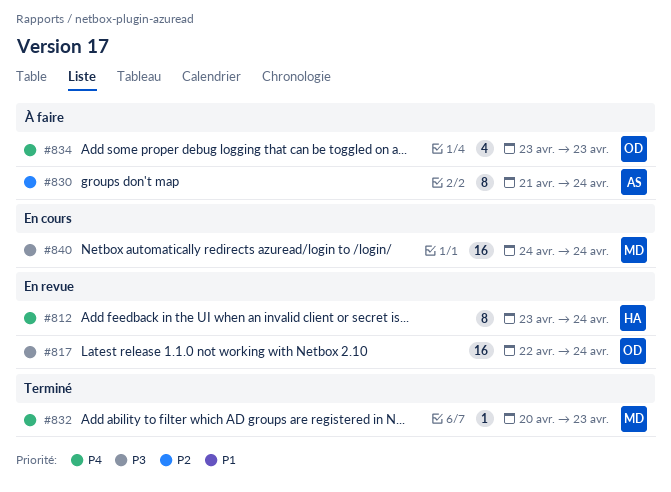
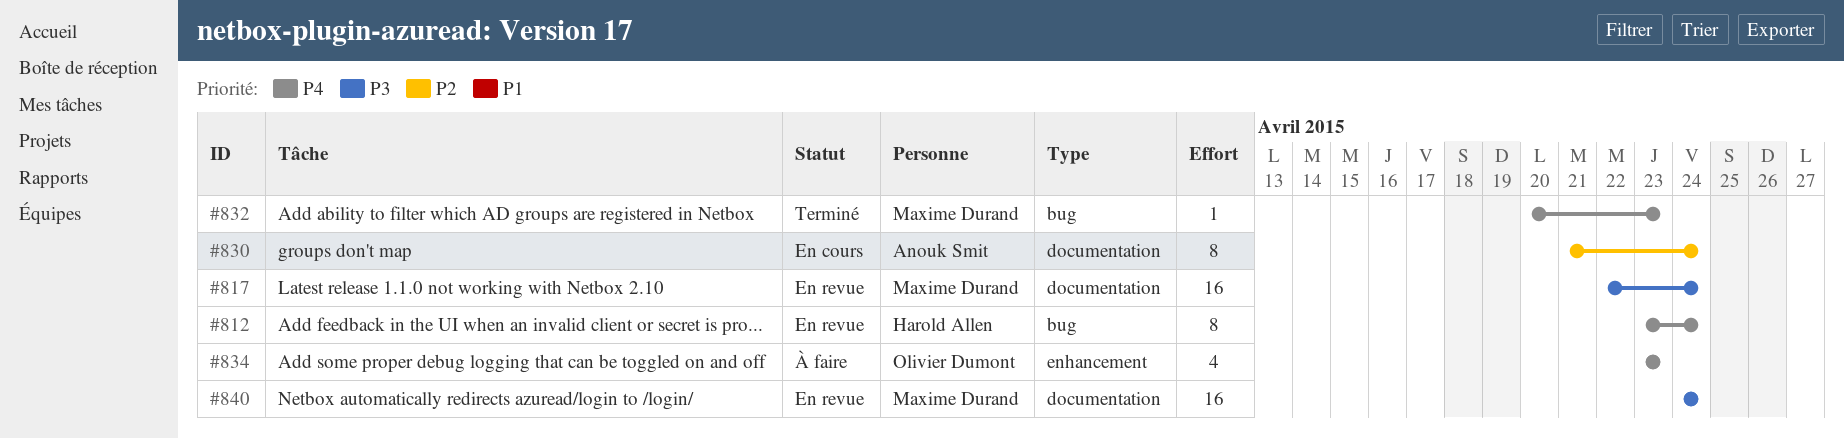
#817, owner: Olivier Dumont -> Maxime Durand
#830, status: À faire -> En cours
#840, status: En cours -> En revue

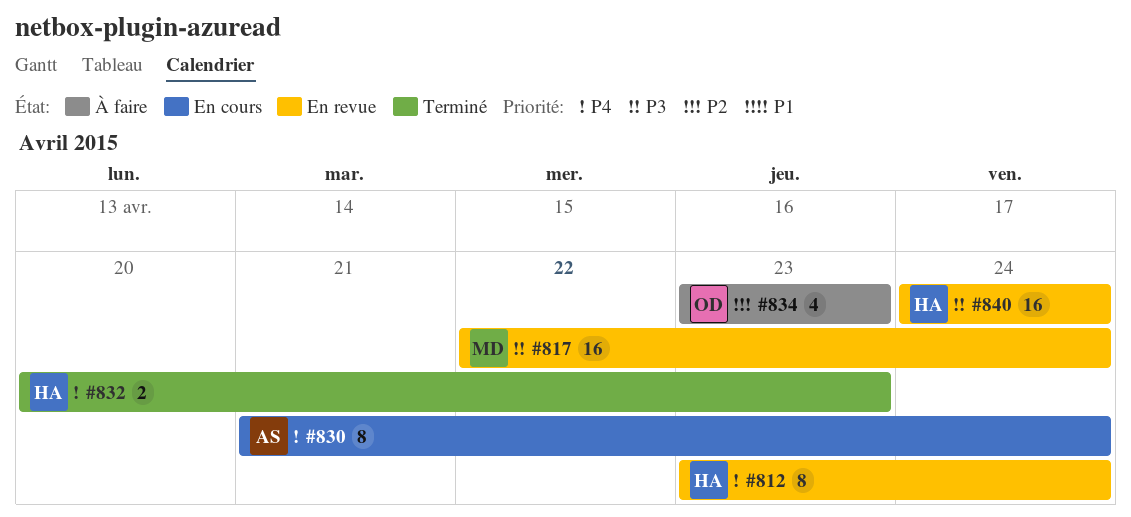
#830, priority: P2 -> P4
#832, owner: Maxime Durand -> Harold Allen
#832, estimate: 1 -> 2
#834, priority: P4 -> P2
#840, owner: Maxime Durand -> Harold Allen

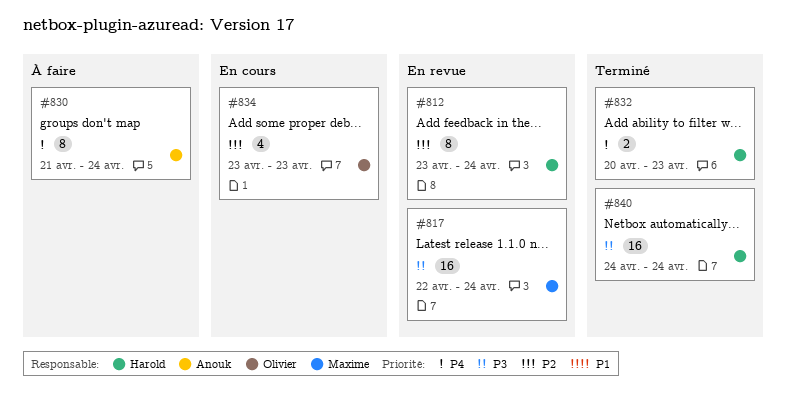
#812, priority: P4 -> P2
#830, status: En cours -> À faire
#834, status: À faire -> En cours
#840, status: En revue -> Terminé

